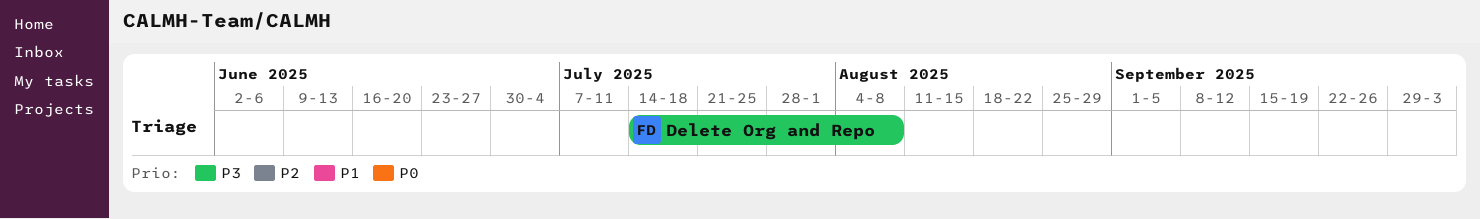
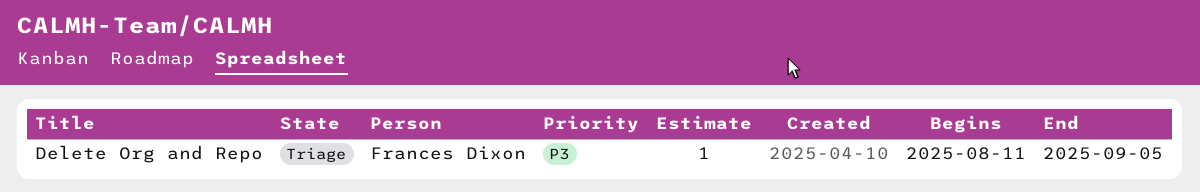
Delete Org and Repo, start: Jul 14 -> Aug 11
Delete Org and Repo, due: Aug 8 -> Sep 5

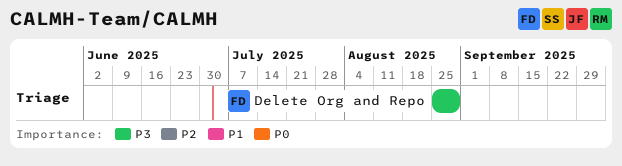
Delete Org and Repo, start: Aug 11 -> Aug 25
Delete Org and Repo, due: Sep 5 -> Aug 29

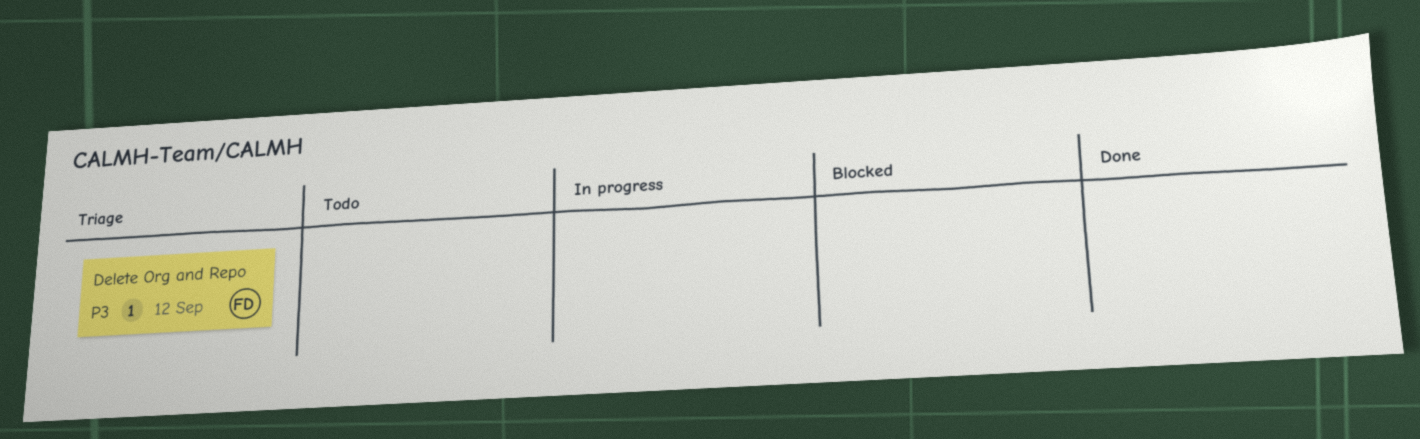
Delete Org and Repo, due: Aug 29 -> Sep 12

